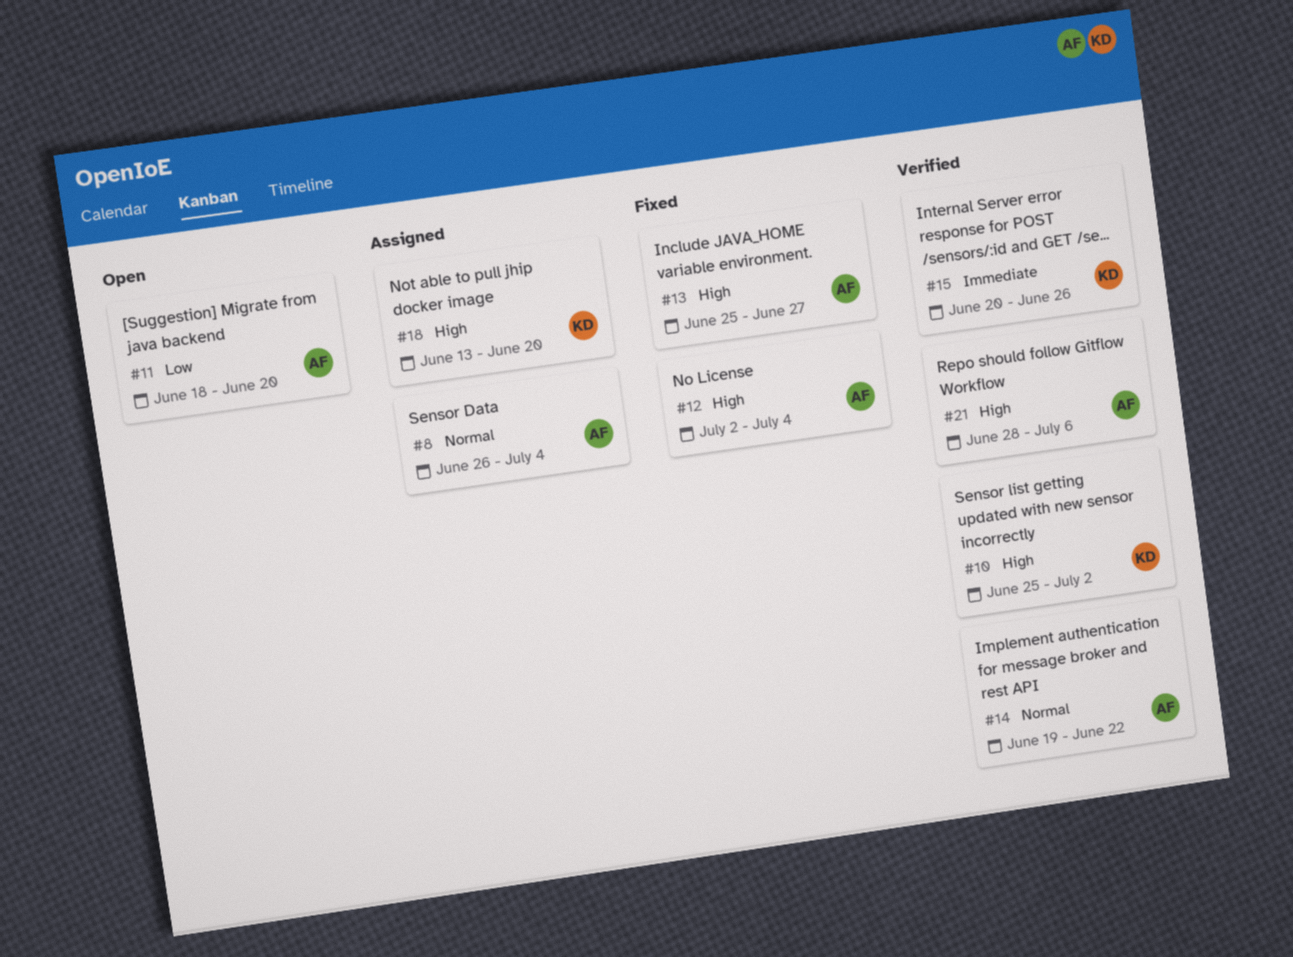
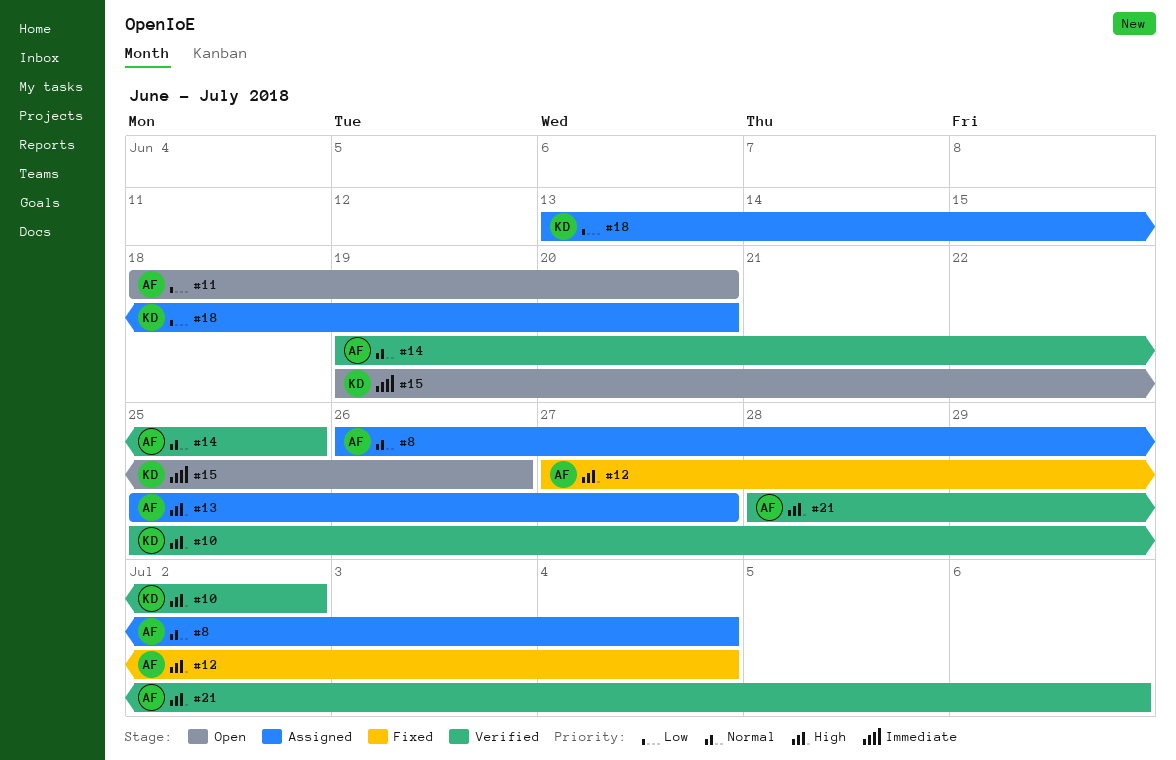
#12, start: Jul 2 -> Jun 27
#13, status: Fixed -> Assigned
#14, due: Jun 22 -> Jun 25
#15, status: Verified -> Open
#15, start: Jun 20 -> Jun 19
#18, priority: High -> Low

